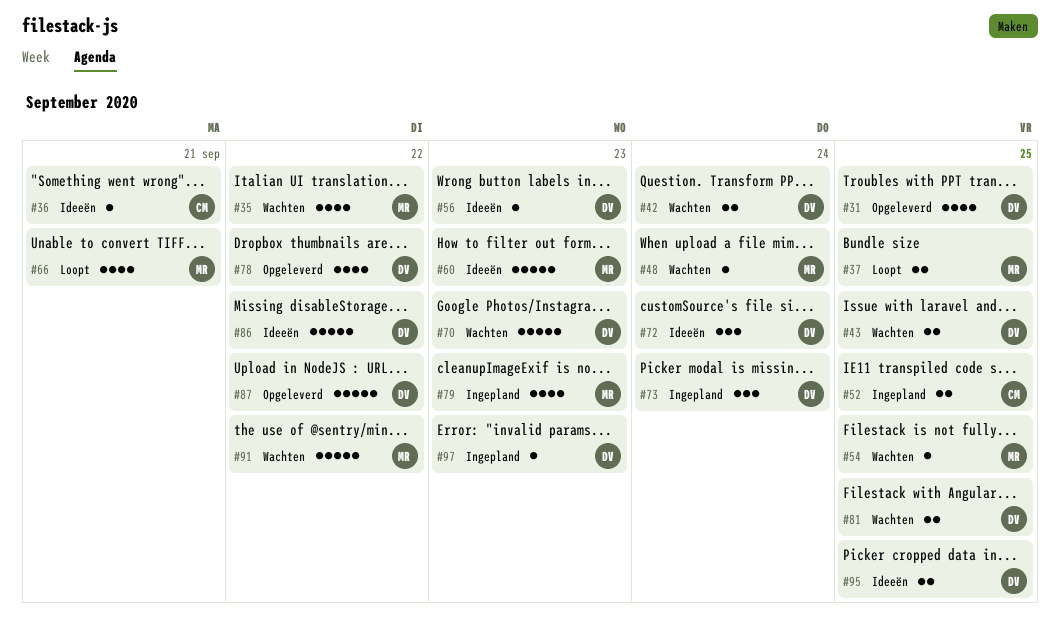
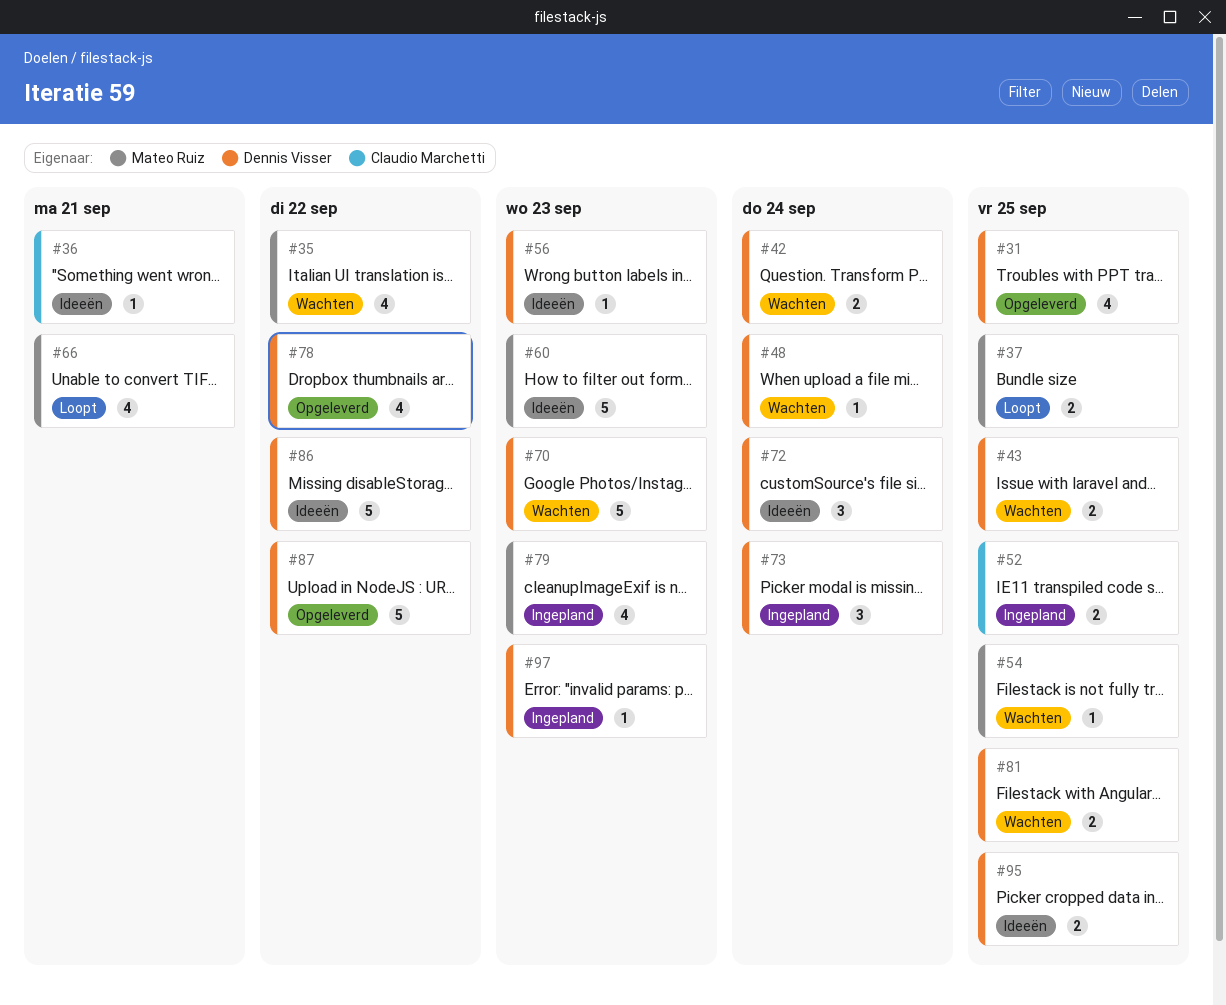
#48, owner: Mateo Ruiz -> Dennis Visser
#91: present -> none

